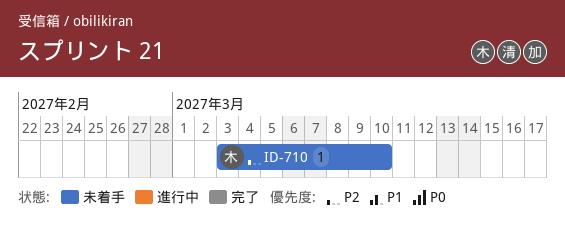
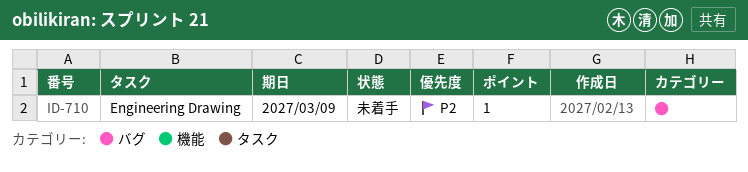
ID-710, due: Mar 10 -> Mar 9

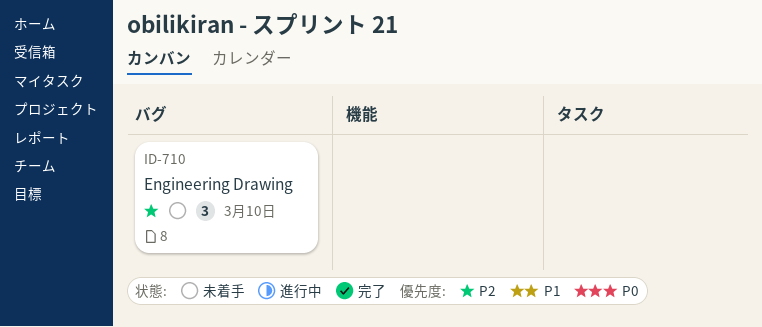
ID-710, estimate: 1 -> 3
ID-710, due: Mar 9 -> Mar 10

